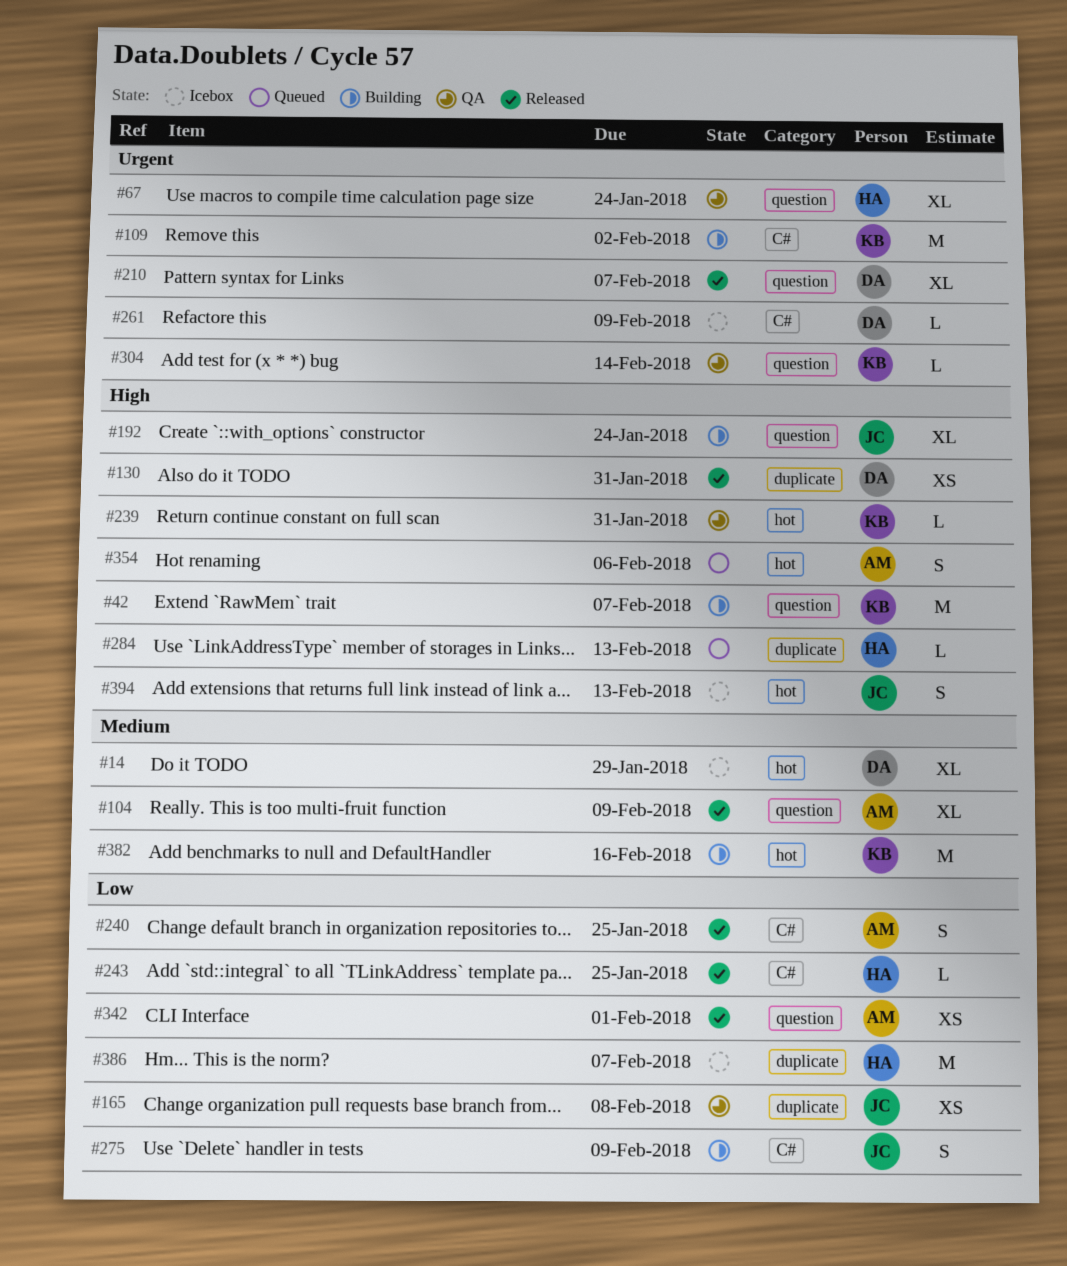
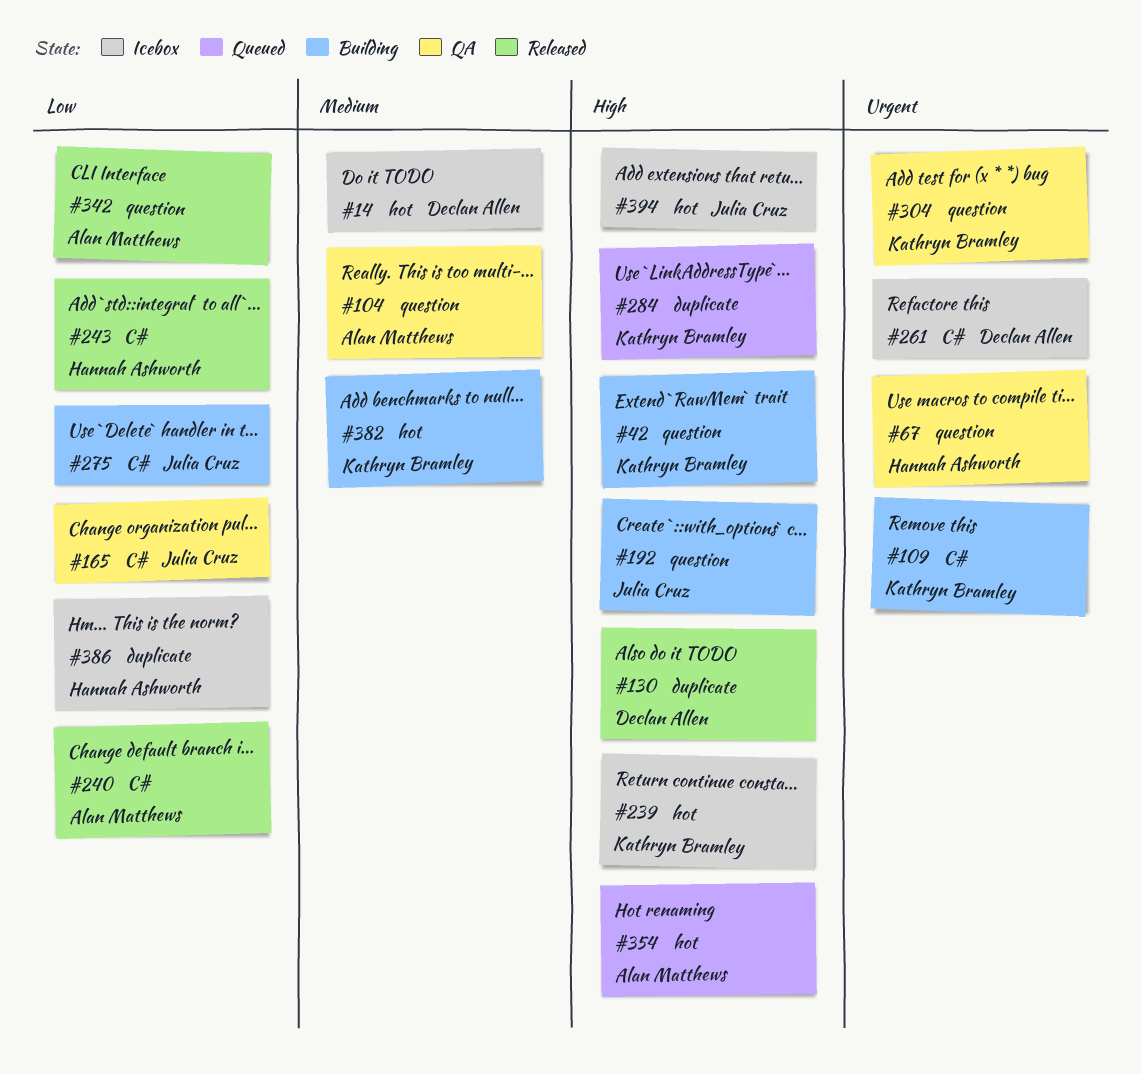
#104, status: Released -> QA
#165, label: duplicate -> C#
#210: present -> none
#239, status: QA -> Icebox
#284, owner: Hannah Ashworth -> Kathryn Bramley

